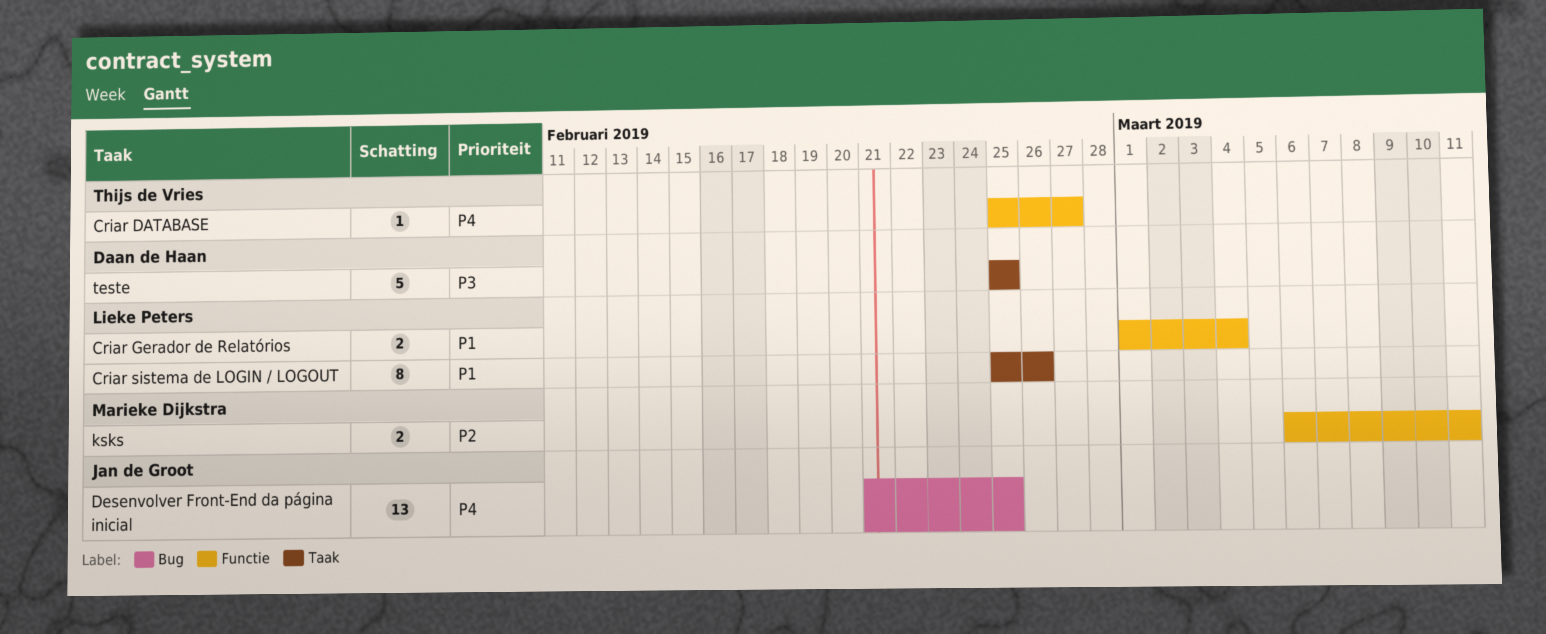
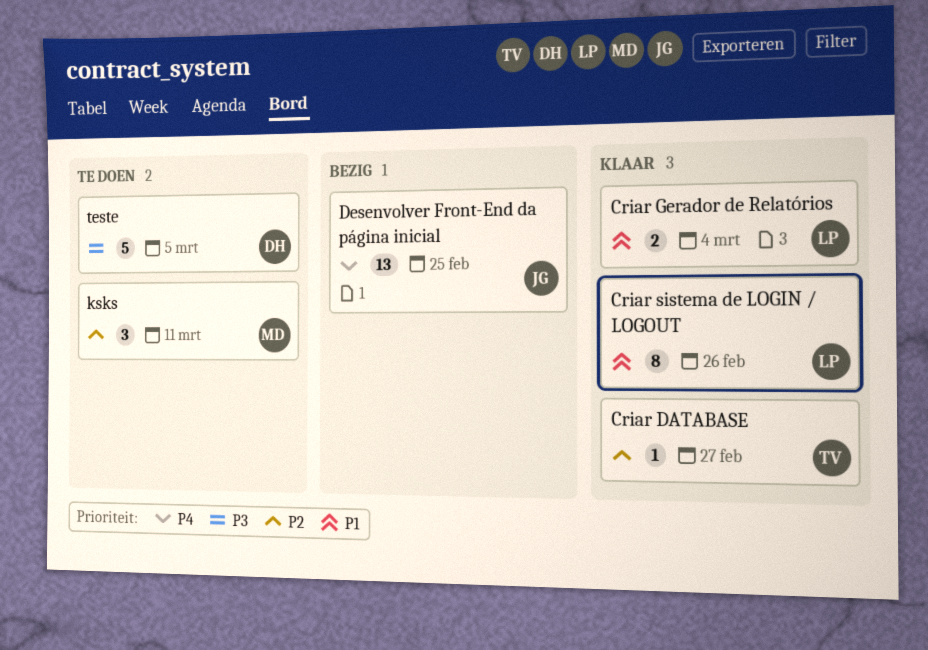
Criar DATABASE, priority: P4 -> P2
ksks, estimate: 2 -> 3
teste, due: Feb 25 -> Mar 5

